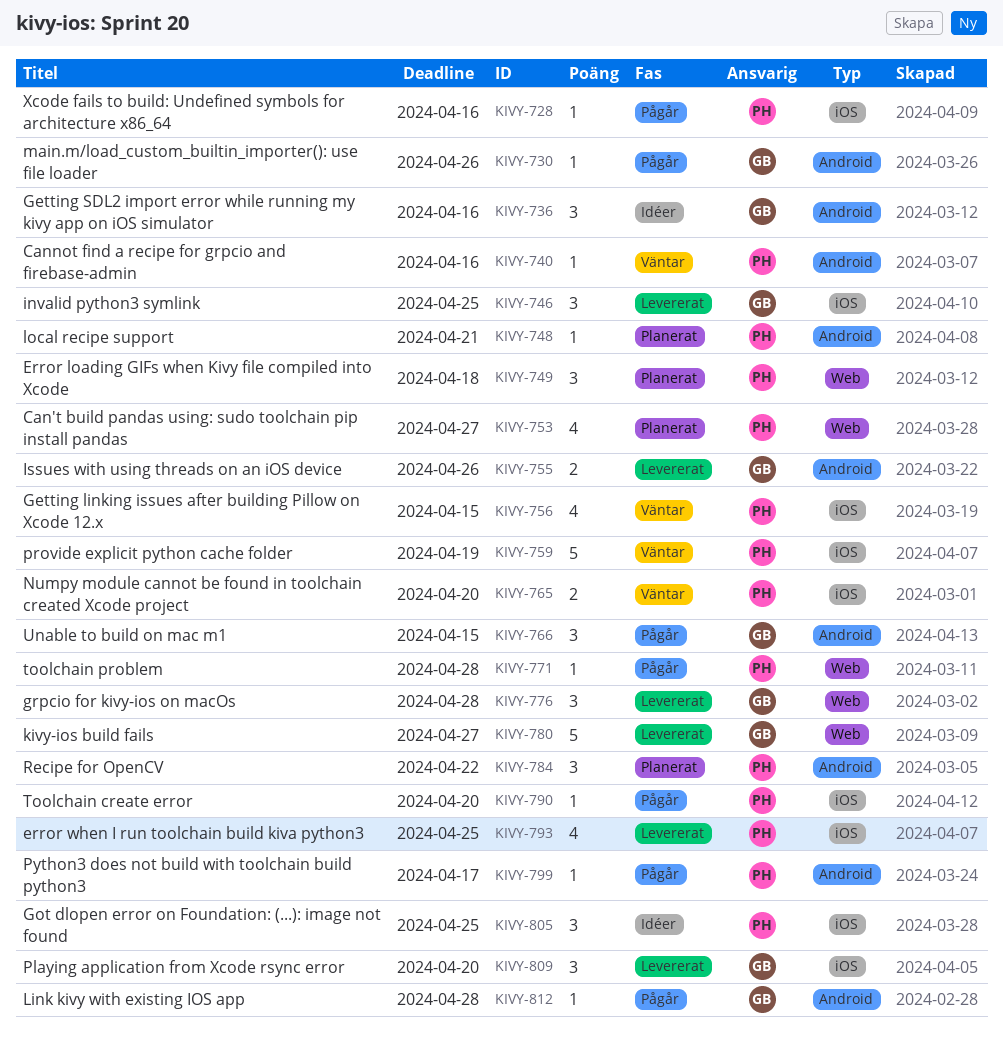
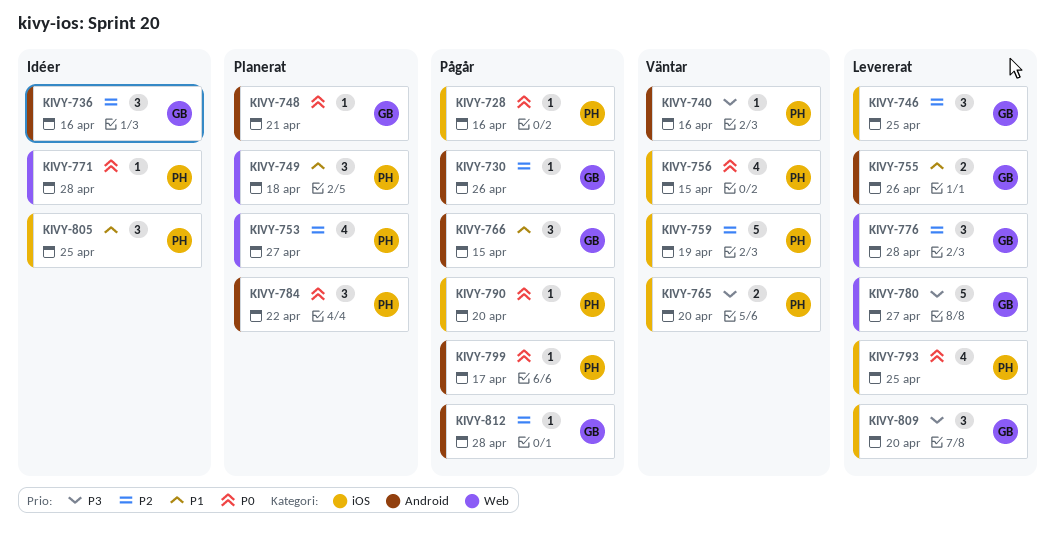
KIVY-748, owner: PH -> GB
KIVY-771, status: Pågår -> Idéer

